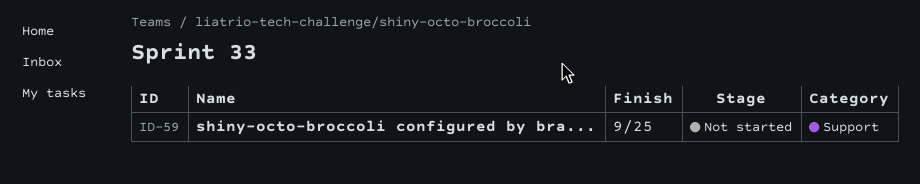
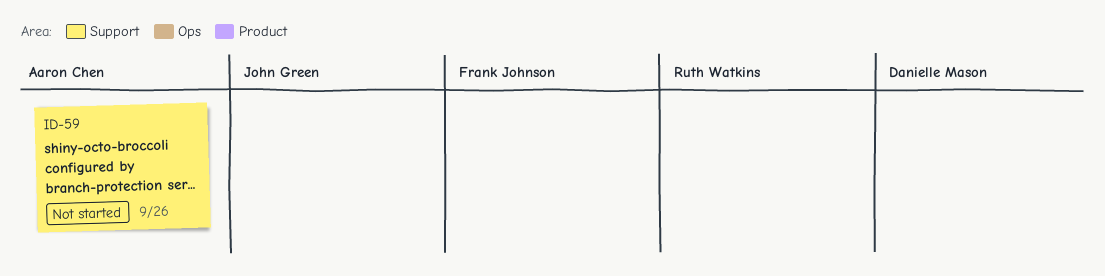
ID-59, due: Sep 25 -> Sep 26

